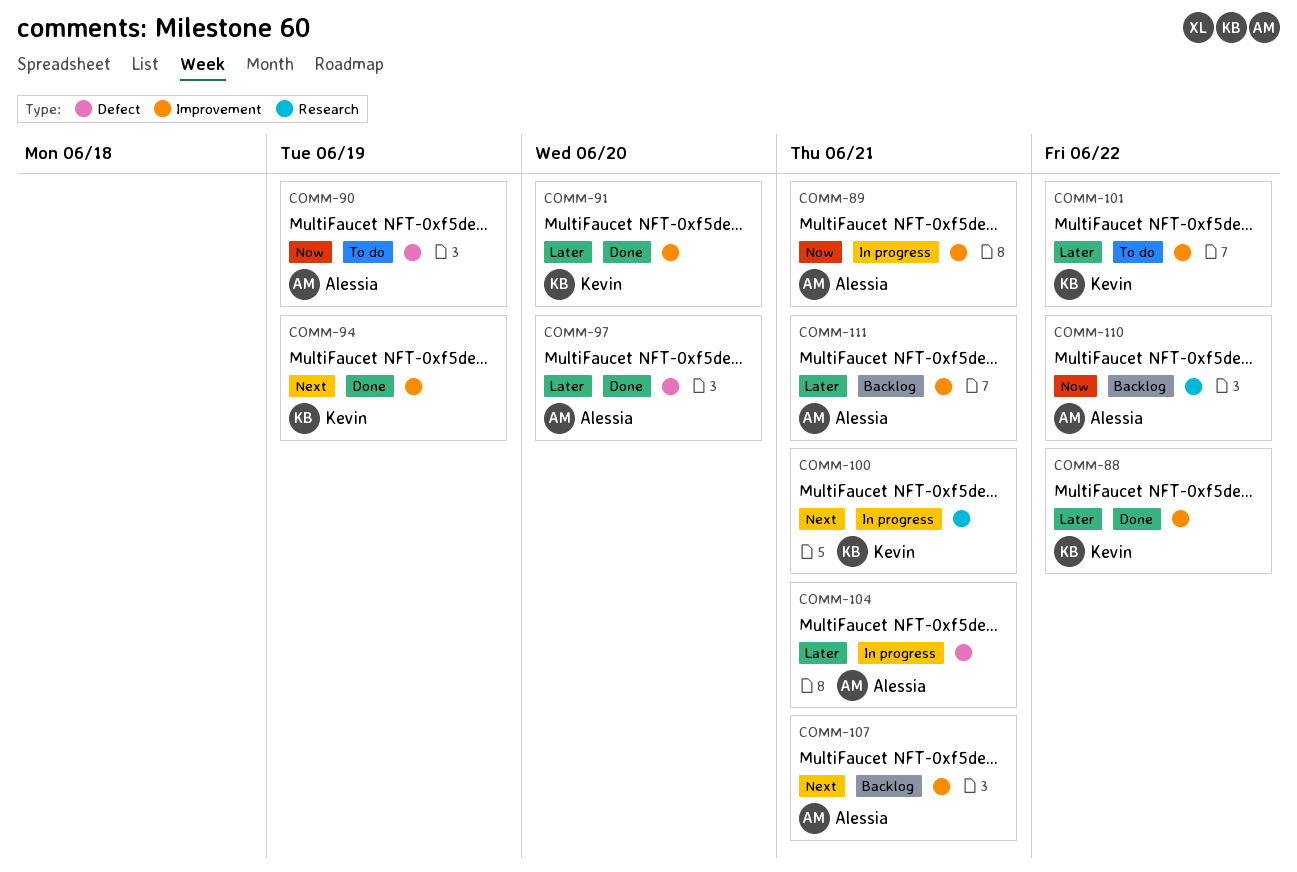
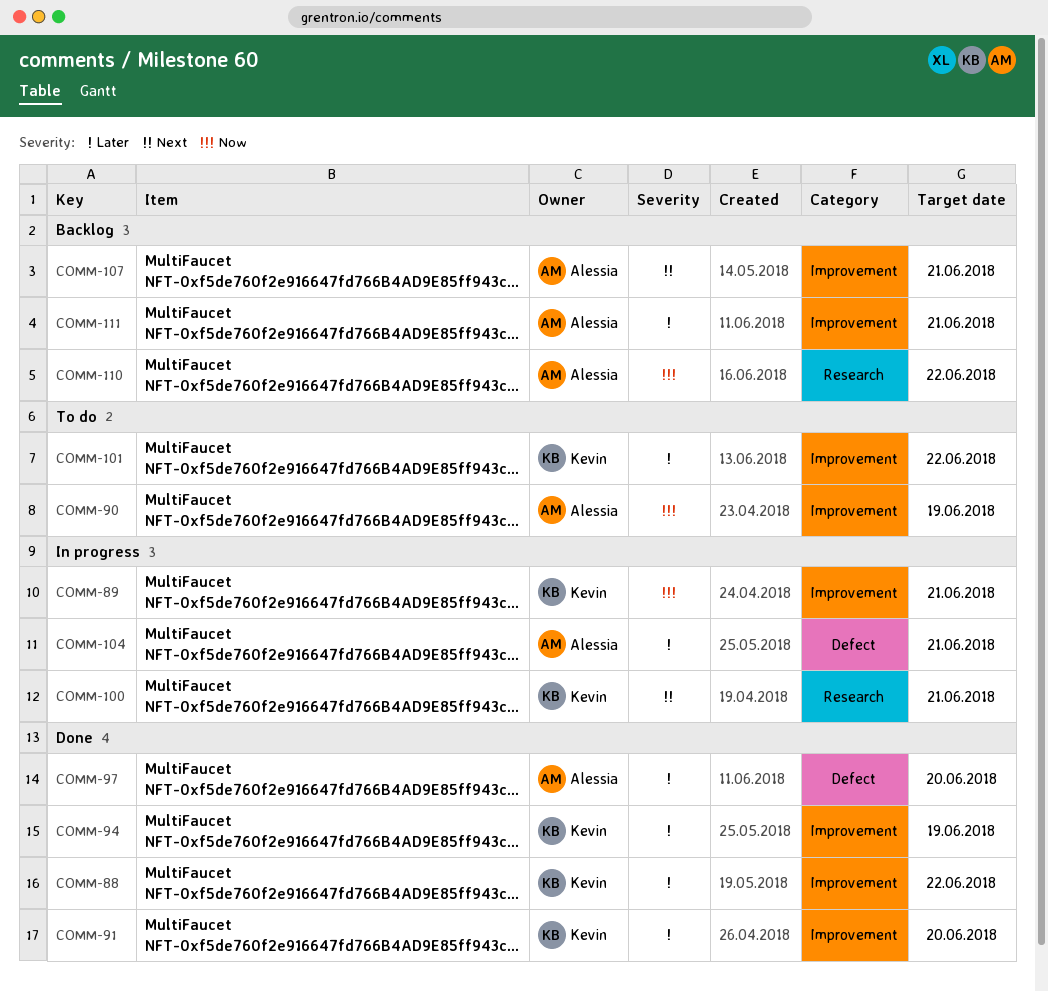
COMM-89, owner: Alessia -> Kevin
COMM-90, label: Defect -> Improvement
COMM-94, priority: Next -> Later

